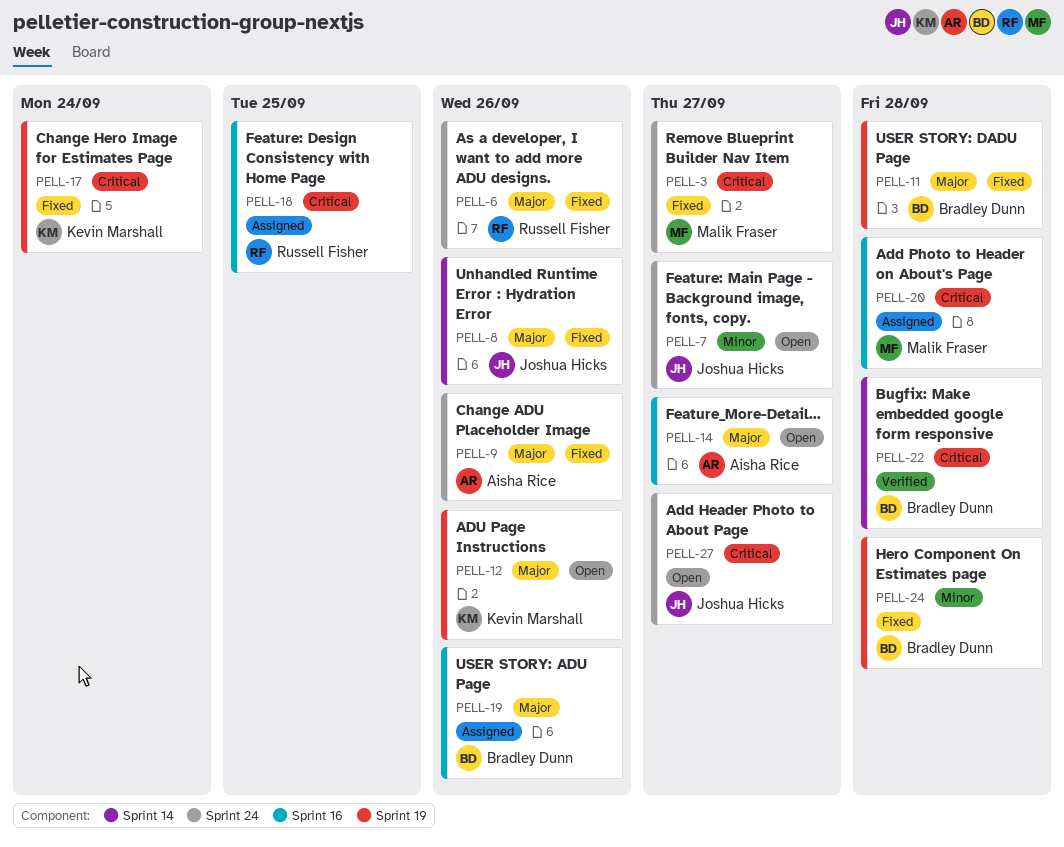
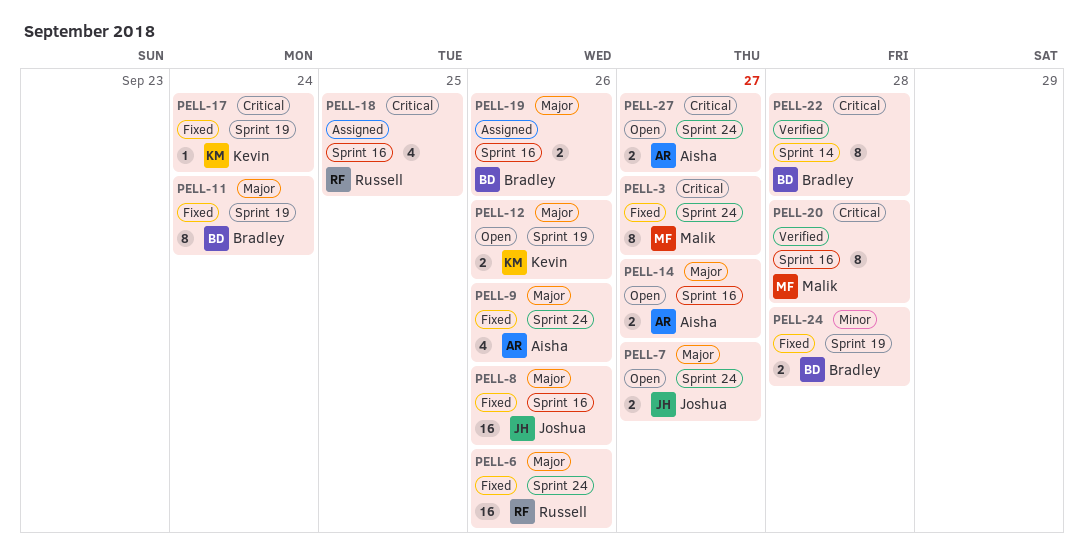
PELL-7, priority: Minor -> Major
PELL-8, label: Sprint 14 -> Sprint 16
PELL-11, due: Sep 28 -> Sep 24
PELL-20, status: Assigned -> Verified
PELL-27, owner: Joshua Hicks -> Aisha Rice

